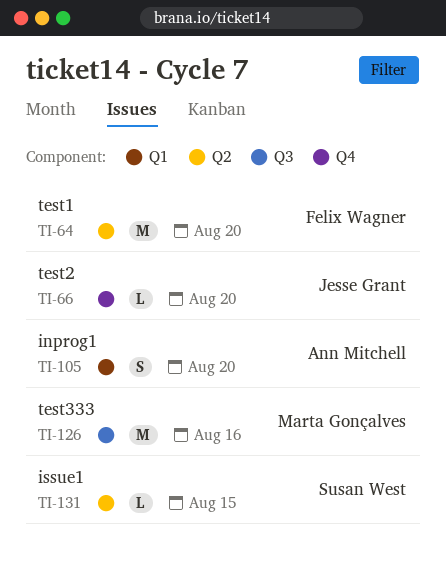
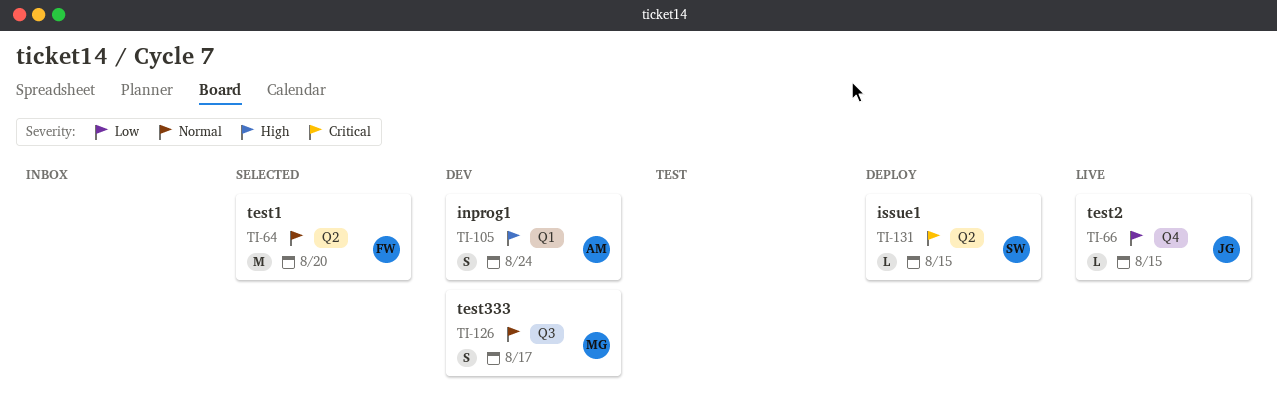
TI-66, due: Aug 20 -> Aug 15
TI-105, due: Aug 20 -> Aug 24
TI-126, estimate: M -> S
TI-126, due: Aug 16 -> Aug 17

